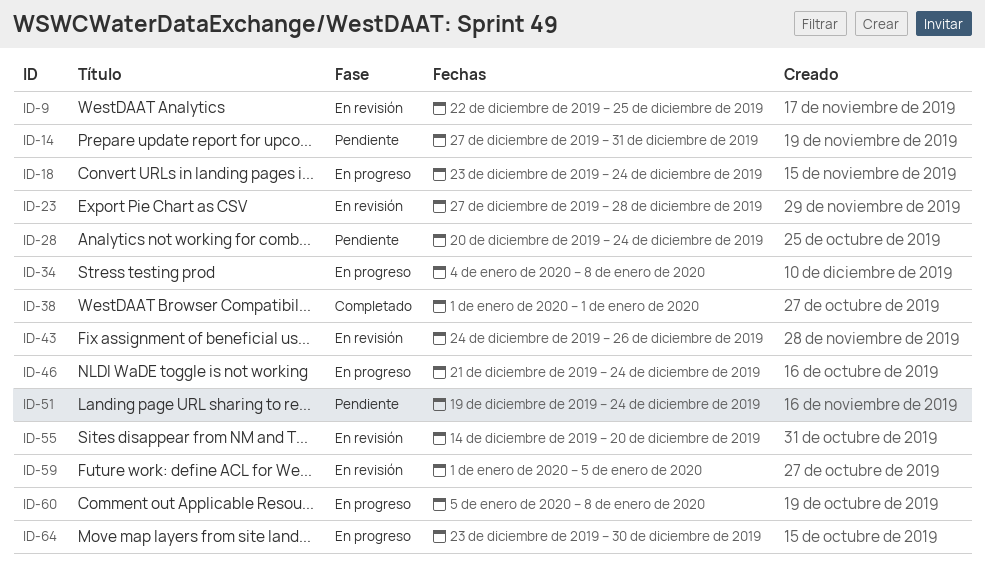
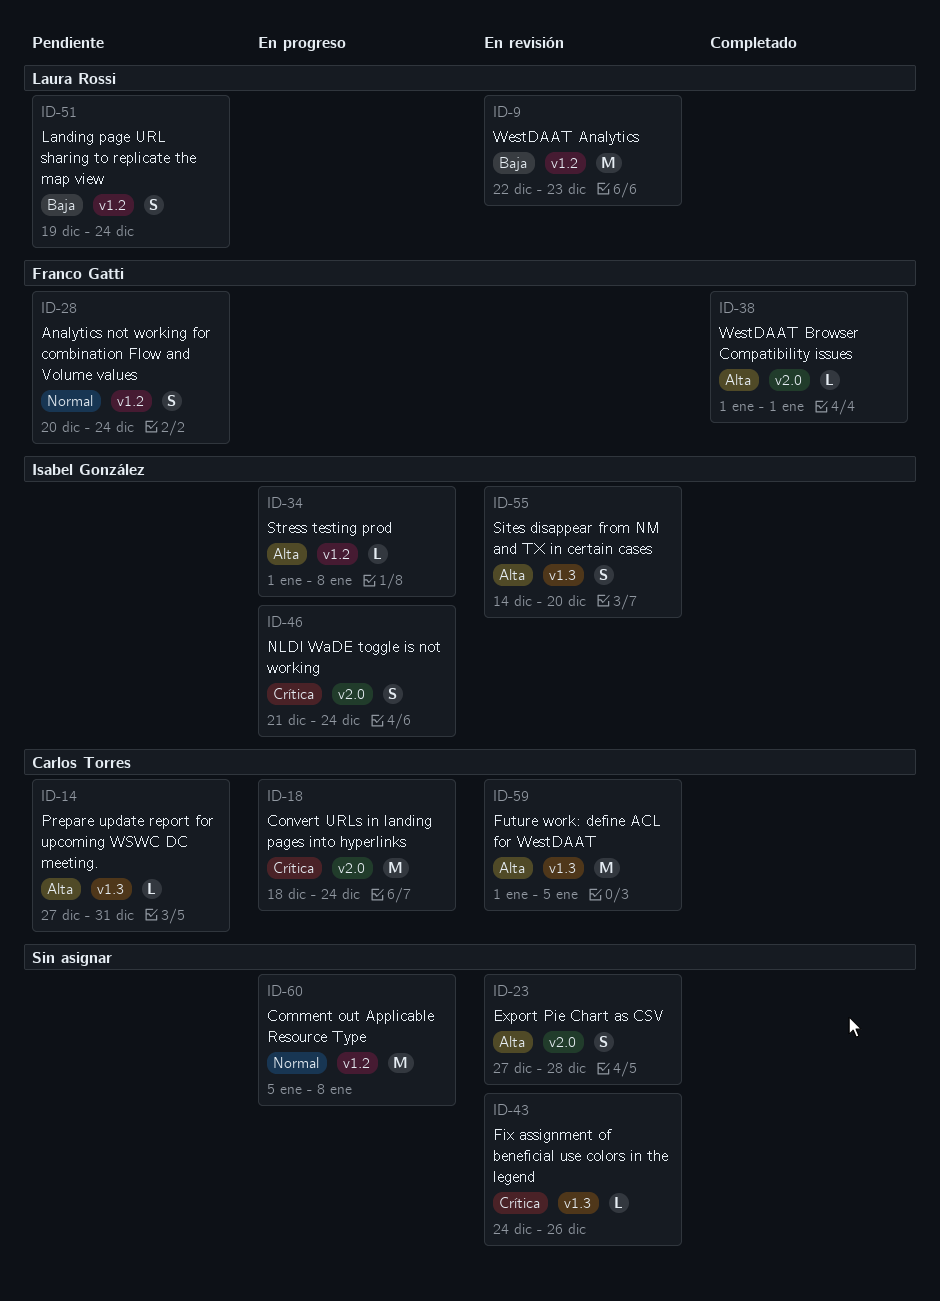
ID-9, due: Dec 25 -> Dec 23
ID-18, start: Dec 23 -> Dec 18
ID-34, start: Jan 4 -> Jan 1
ID-64: present -> none

